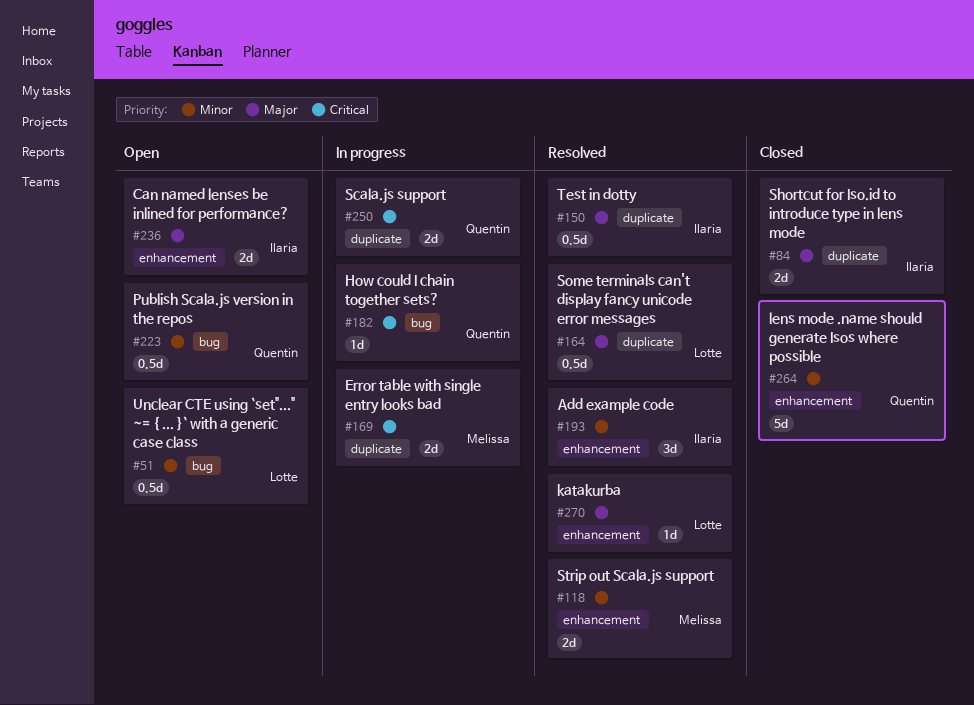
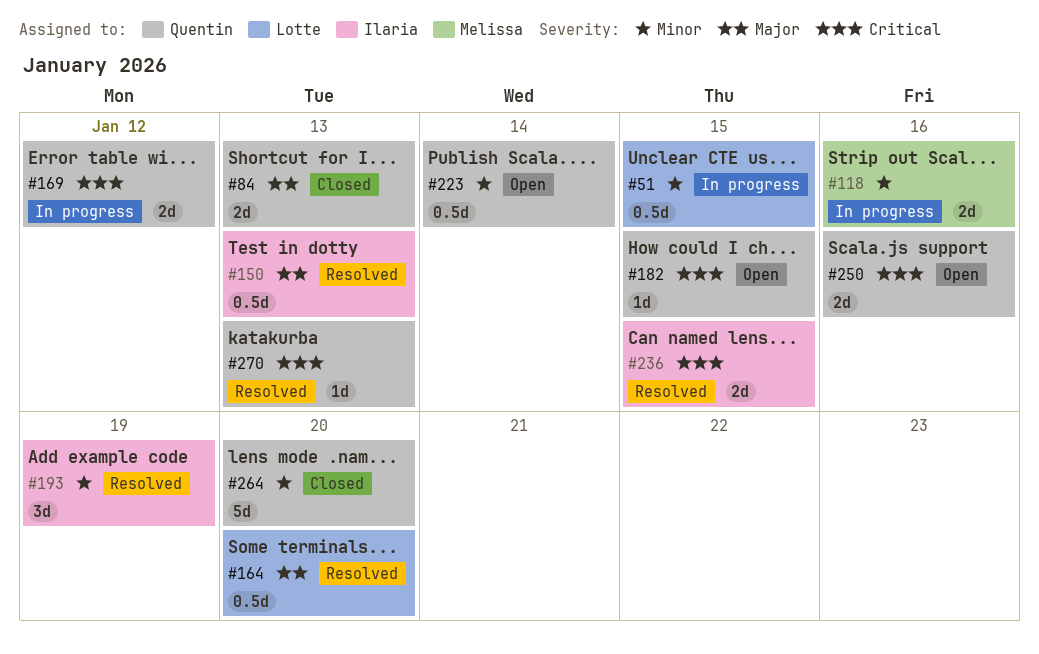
#51, status: Open -> In progress
#84, owner: Ilaria -> Quentin
#118, status: Resolved -> In progress
#169, owner: Melissa -> Quentin
#182, status: In progress -> Open
#236, status: Open -> Resolved
#236, priority: Major -> Critical
#250, status: In progress -> Open
#270, owner: Lotte -> Quentin
#270, priority: Major -> Critical

